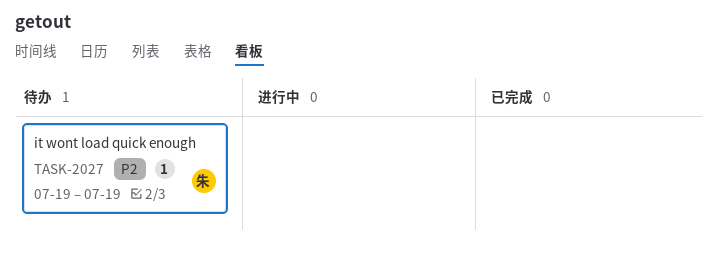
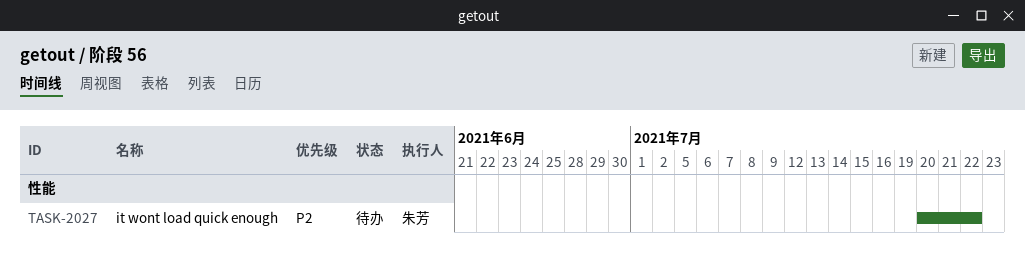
TASK-2027, start: Jul 19 -> Jul 20
TASK-2027, due: Jul 19 -> Jul 22

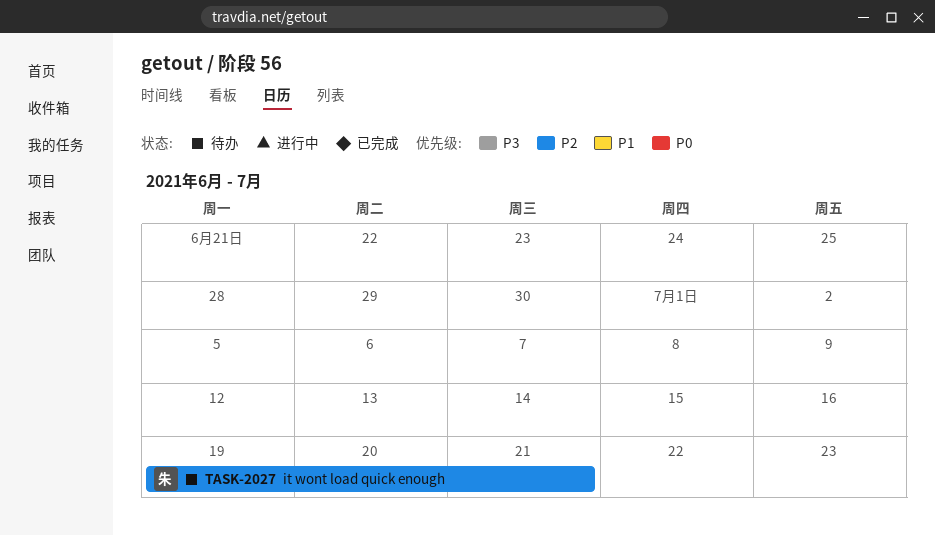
TASK-2027, start: Jul 20 -> Jul 19
TASK-2027, due: Jul 22 -> Jul 21

